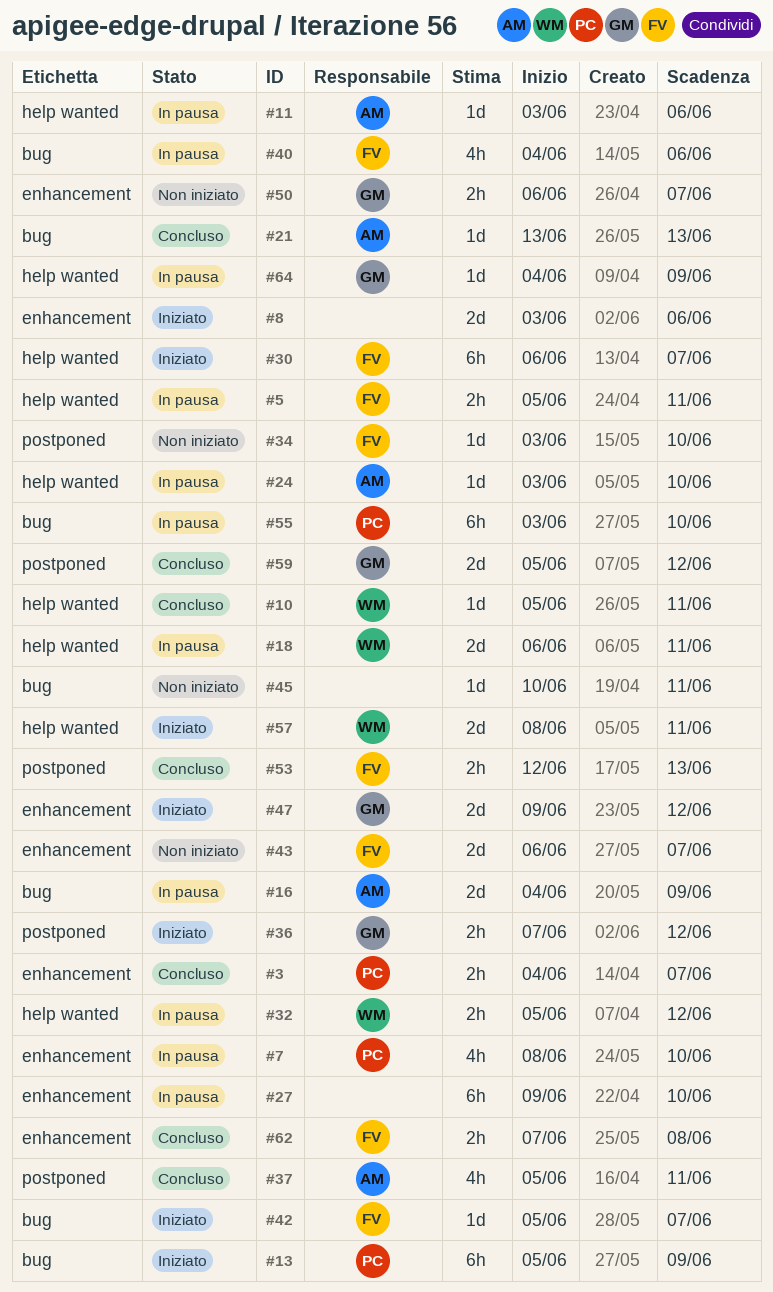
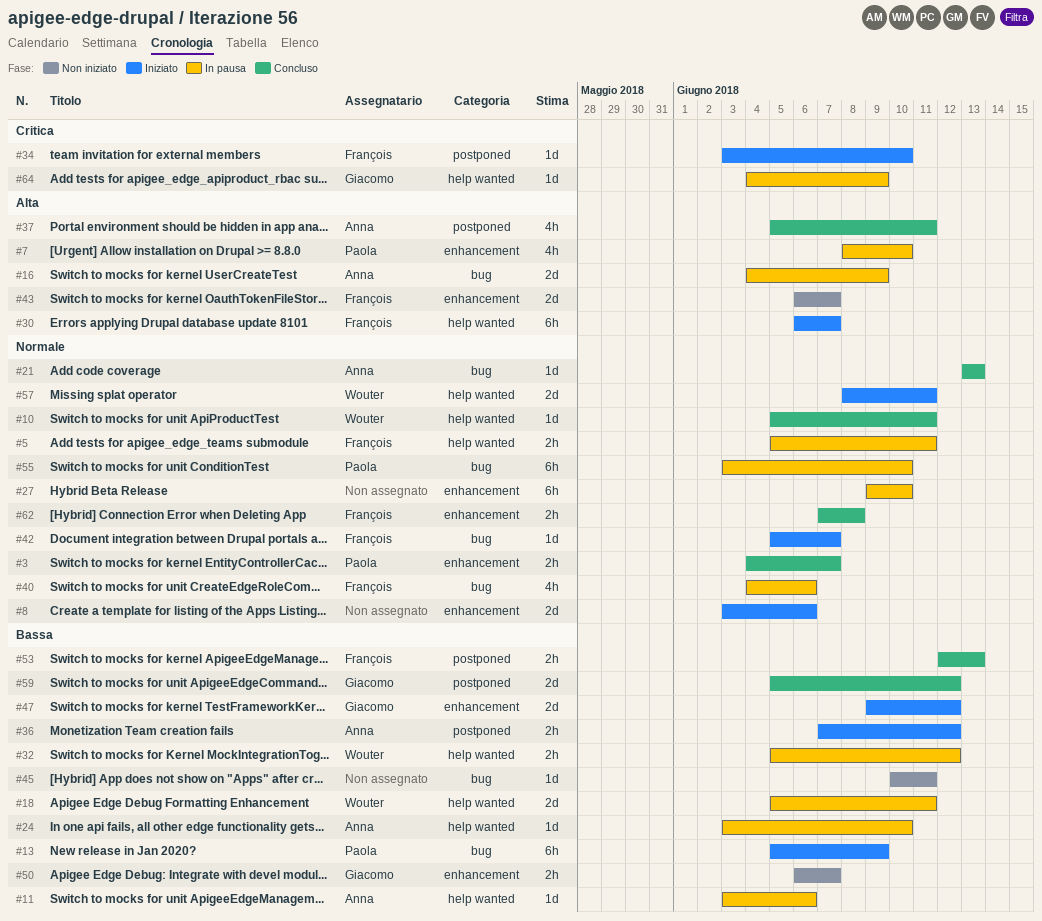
#18, start: Jun 6 -> Jun 5
#34, status: Non iniziato -> Iniziato
#36, owner: Giacomo -> Anna

